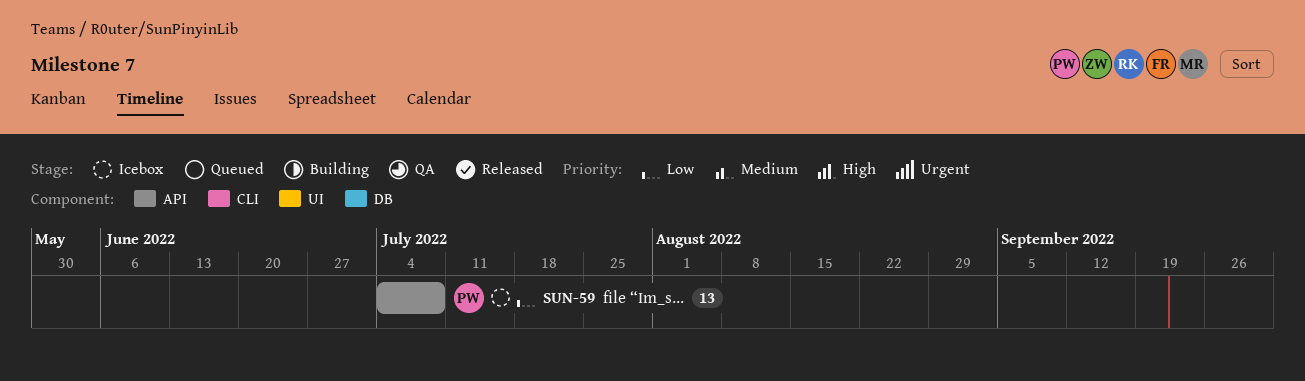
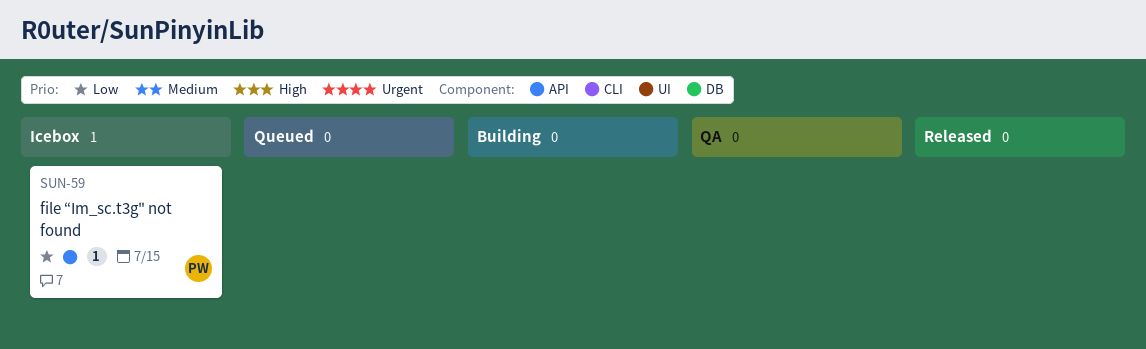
SUN-59, estimate: 13 -> 1
SUN-59, due: Jul 8 -> Jul 15

